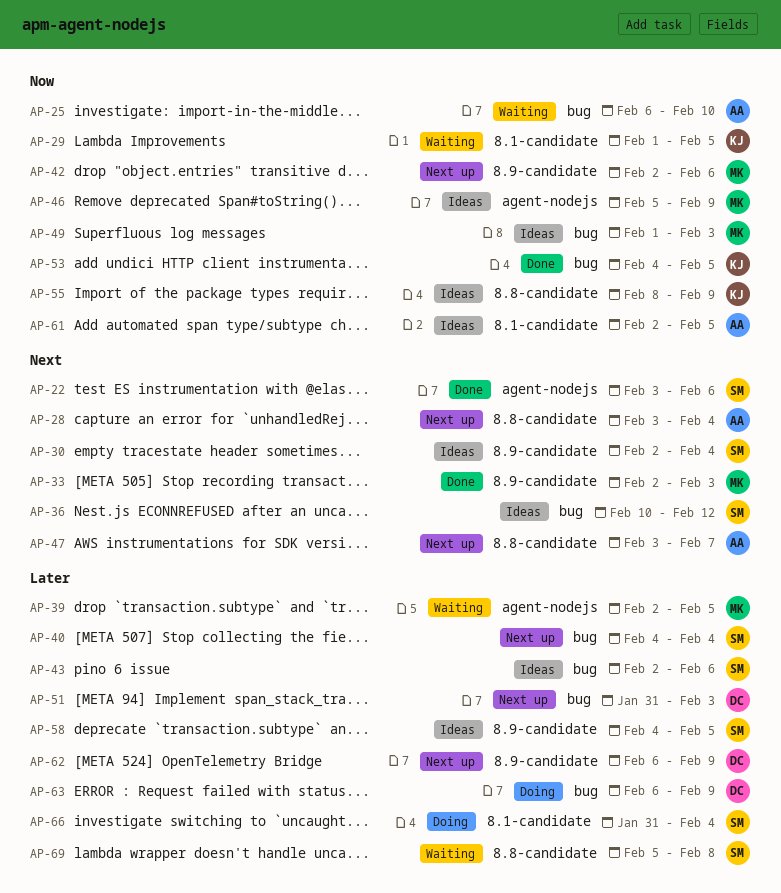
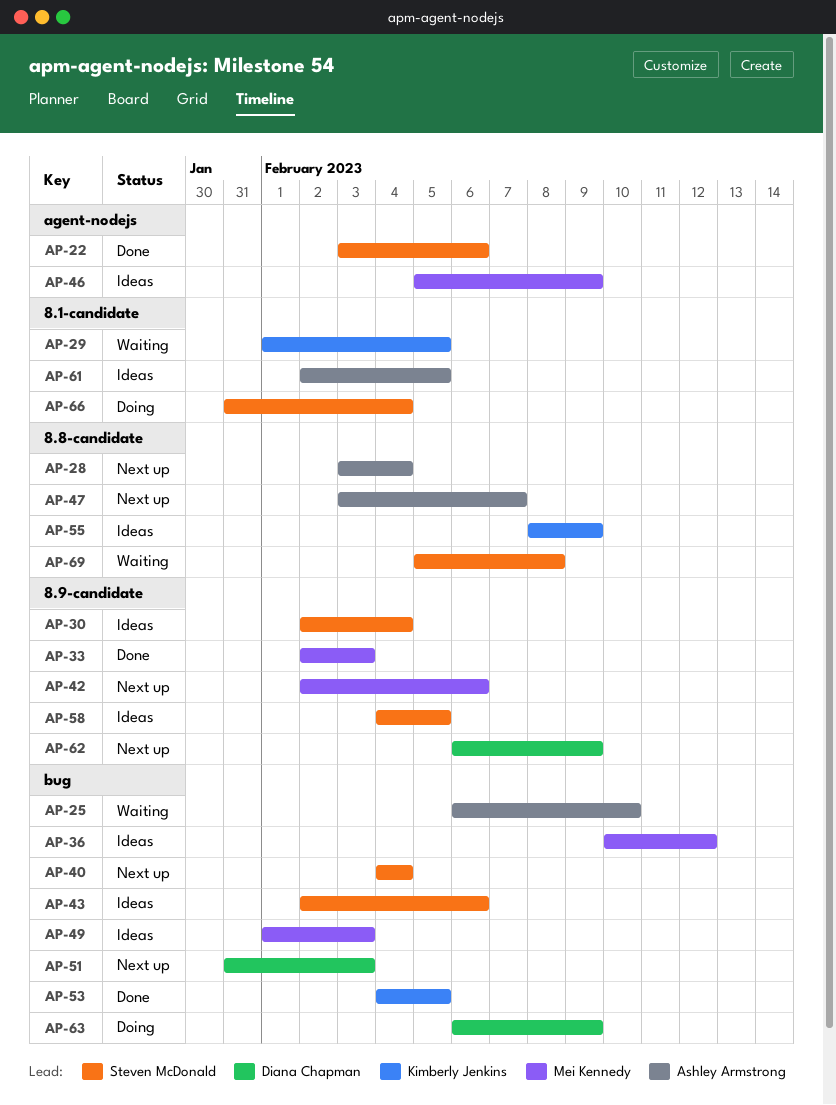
AP-36, owner: Steven McDonald -> Mei Kennedy
AP-39: present -> none

